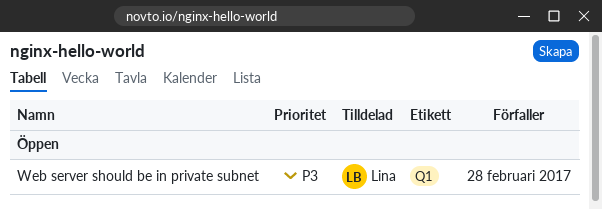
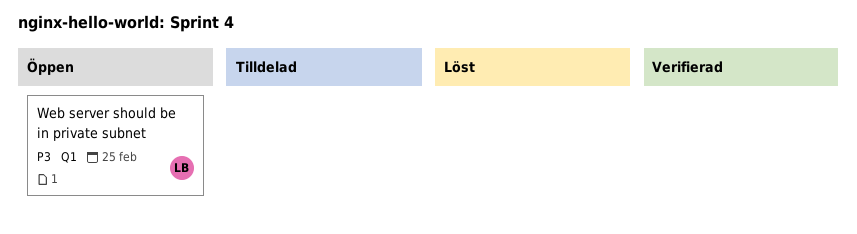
Web server should be in private subnet, due: Feb 28 -> Feb 25

